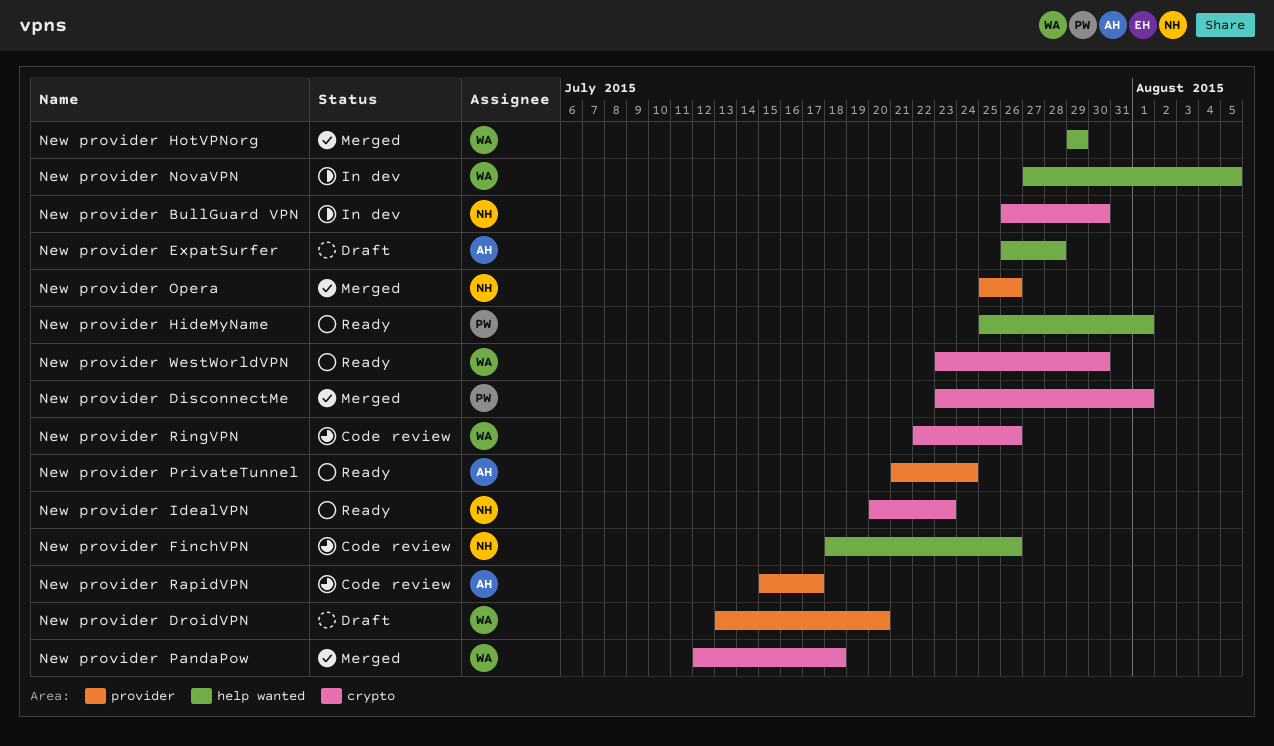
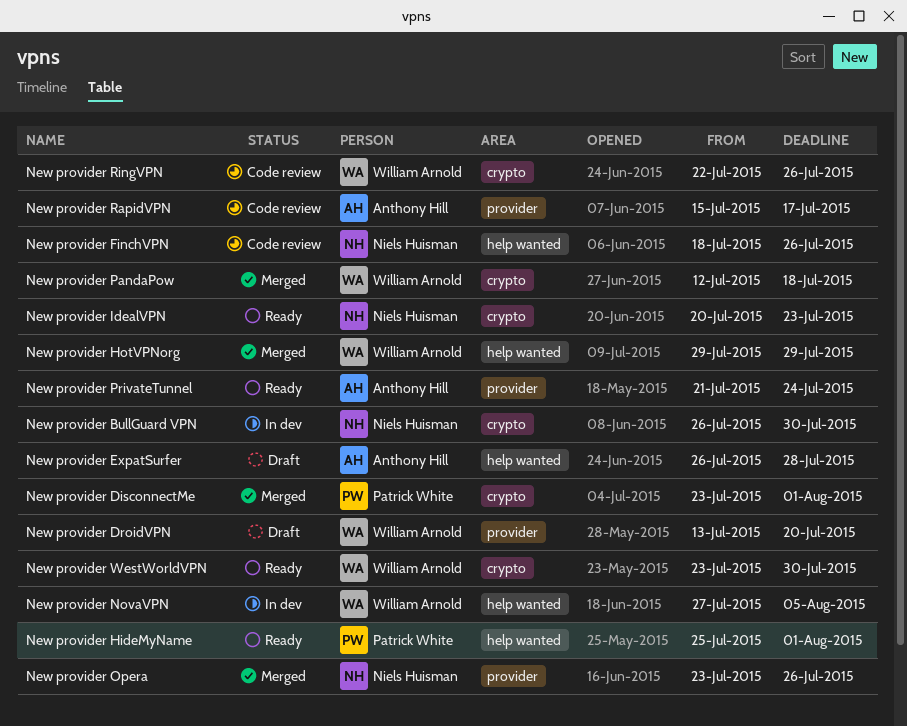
New provider Opera, start: Jul 25 -> Jul 23

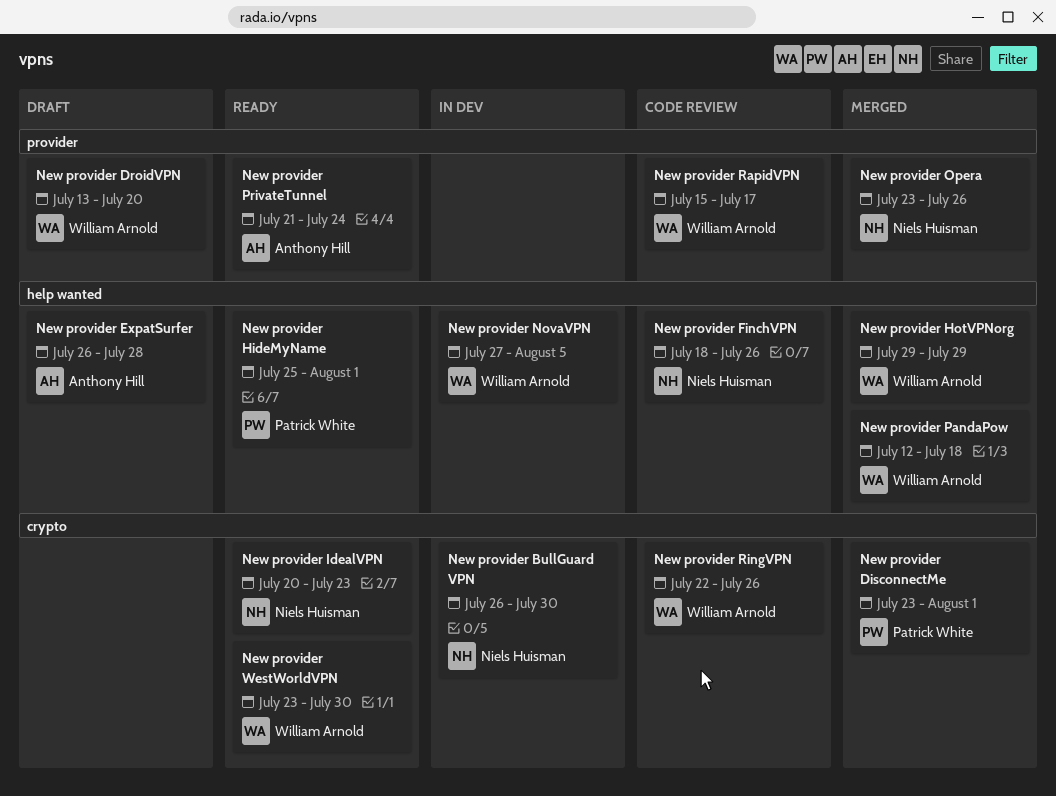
New provider PandaPow, label: crypto -> help wanted
New provider RapidVPN, owner: Anthony Hill -> William Arnold

